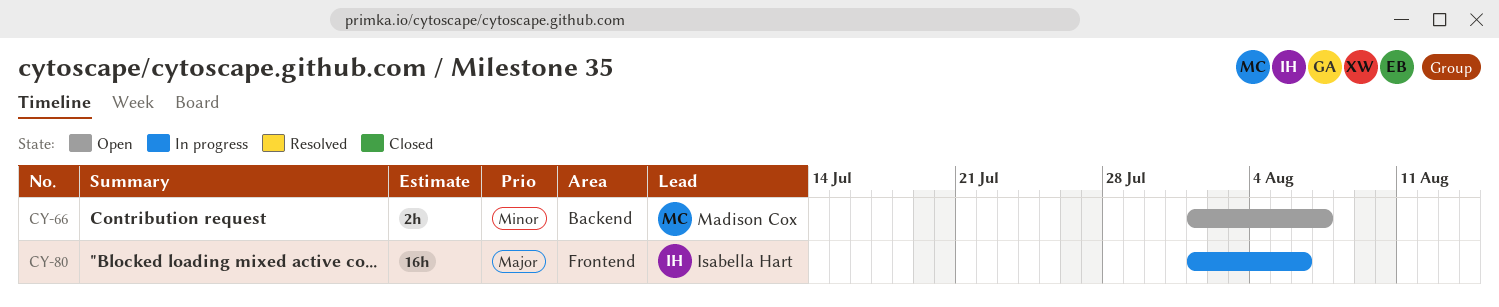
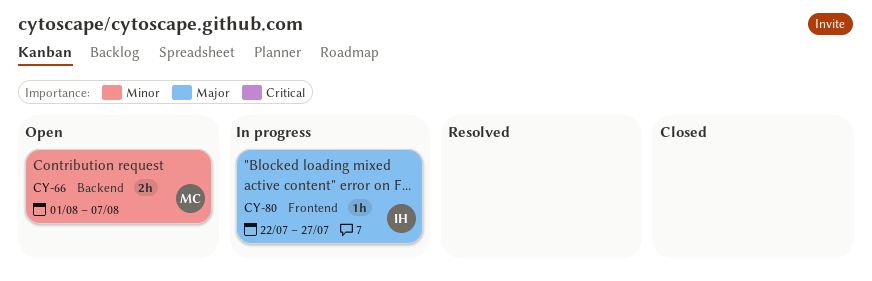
CY-80, estimate: 16h -> 1h
CY-80, start: Aug 1 -> Jul 22
CY-80, due: Aug 6 -> Jul 27

